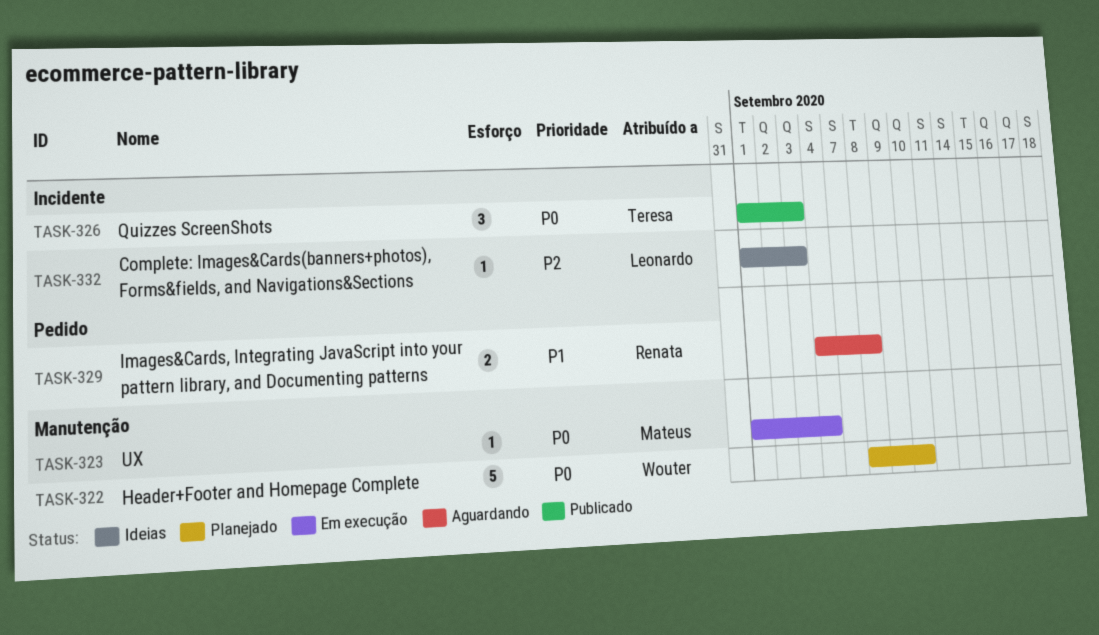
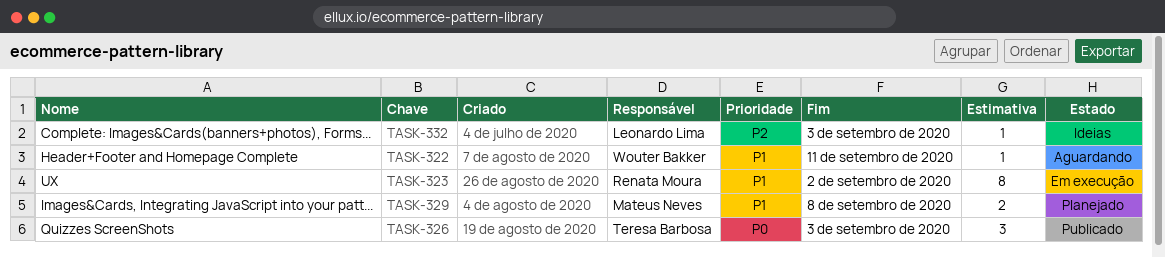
TASK-322, status: Planejado -> Aguardando
TASK-322, priority: P0 -> P1
TASK-322, estimate: 5 -> 1
TASK-322, due: Sep 10 -> Sep 11
TASK-323, owner: Mateus Neves -> Renata Moura
TASK-323, priority: P0 -> P1
TASK-323, estimate: 1 -> 8
TASK-323, due: Sep 4 -> Sep 2
TASK-329, status: Aguardando -> Planejado
TASK-329, owner: Renata Moura -> Mateus Neves

